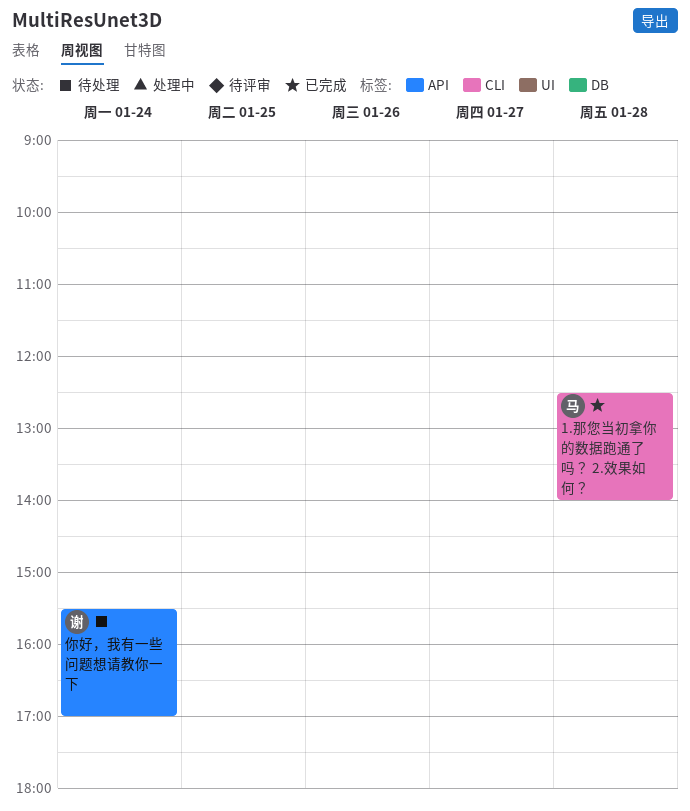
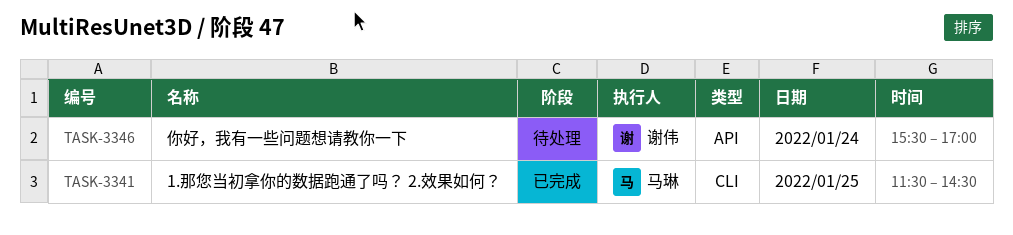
1.那您当初拿你的数据跑通了吗？ 2.效果如何？, day: Jan 28 -> Jan 25
1.那您当初拿你的数据跑通了吗？ 2.效果如何？, begins: 12:30 -> 11:30
1.那您当初拿你的数据跑通了吗？ 2.效果如何？, ends: 14:00 -> 14:30

